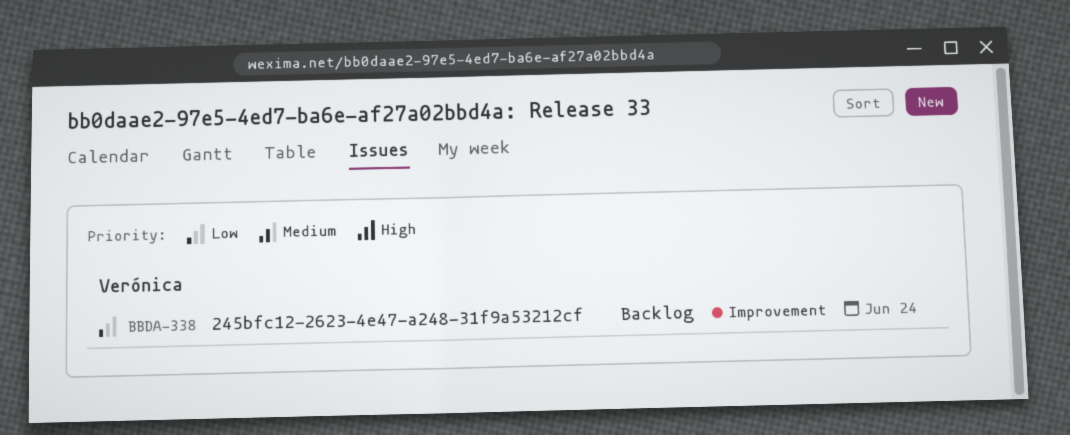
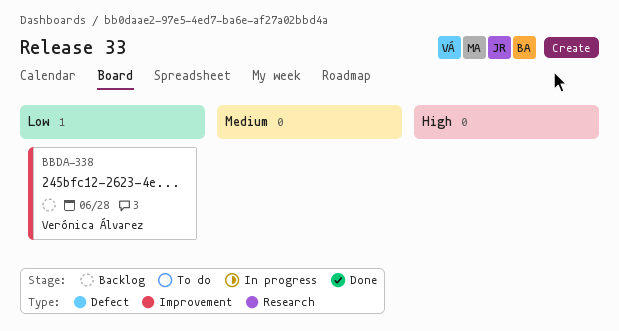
BBDA-338, due: Jun 24 -> Jun 28

